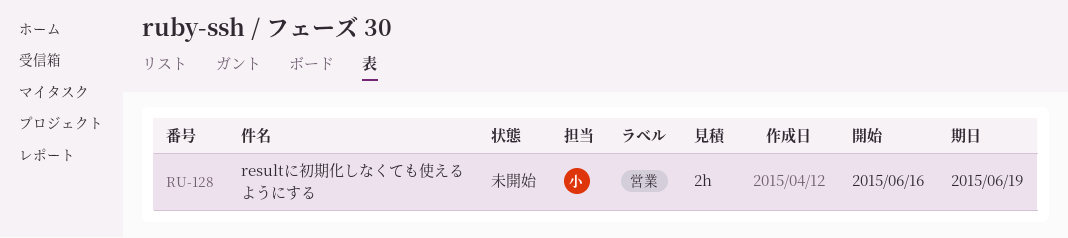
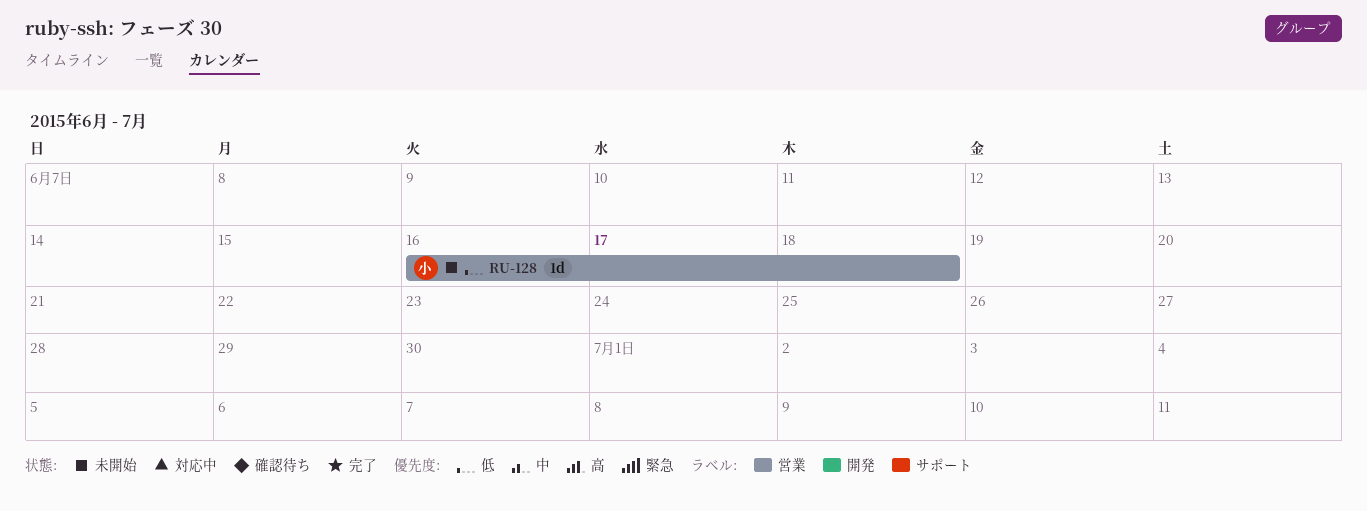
RU-128, estimate: 2h -> 1d
RU-128, due: Jun 19 -> Jun 18

